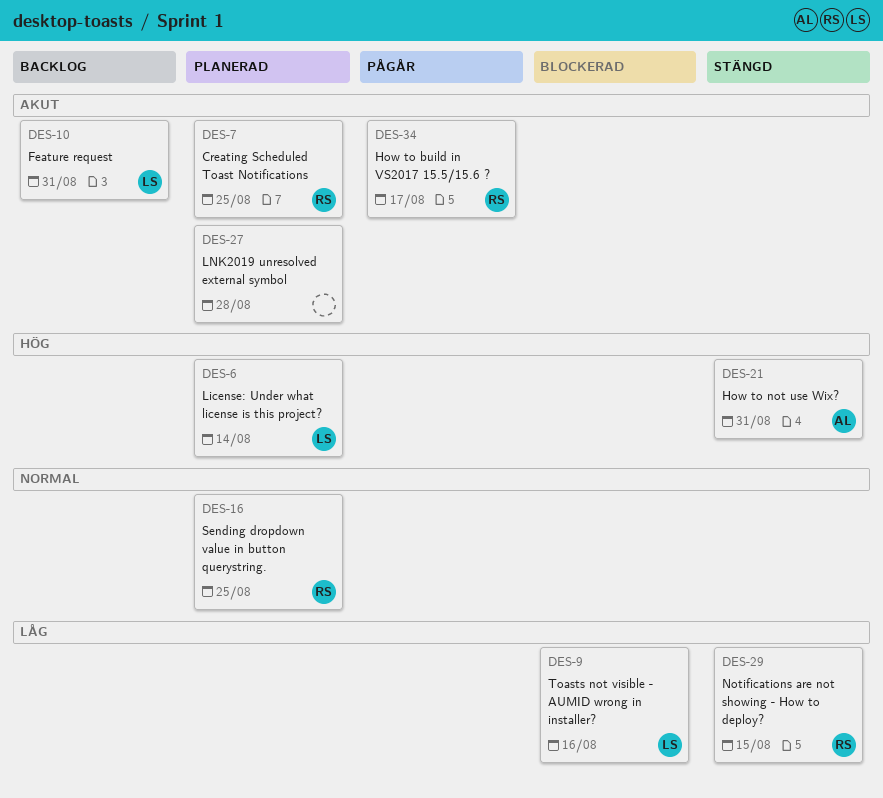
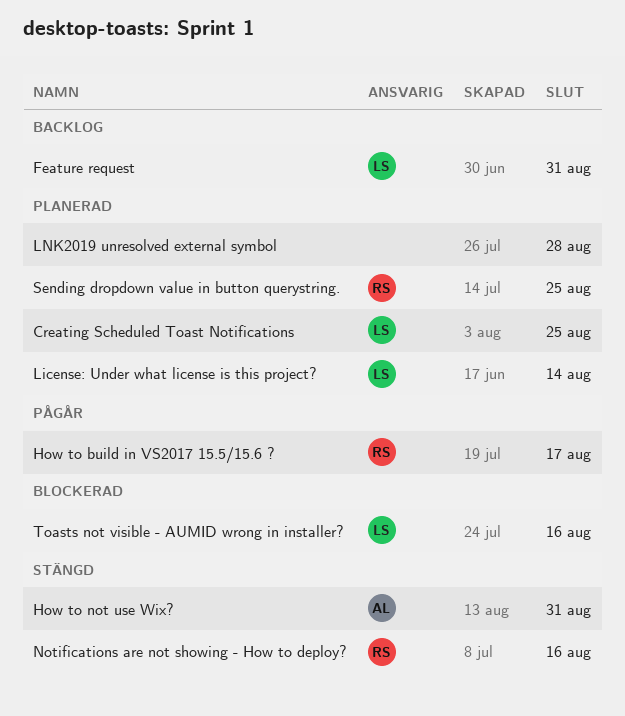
Creating Scheduled Toast Notifications, owner: RS -> LS
Notifications are not showing - How to deploy?, due: Aug 15 -> Aug 16

